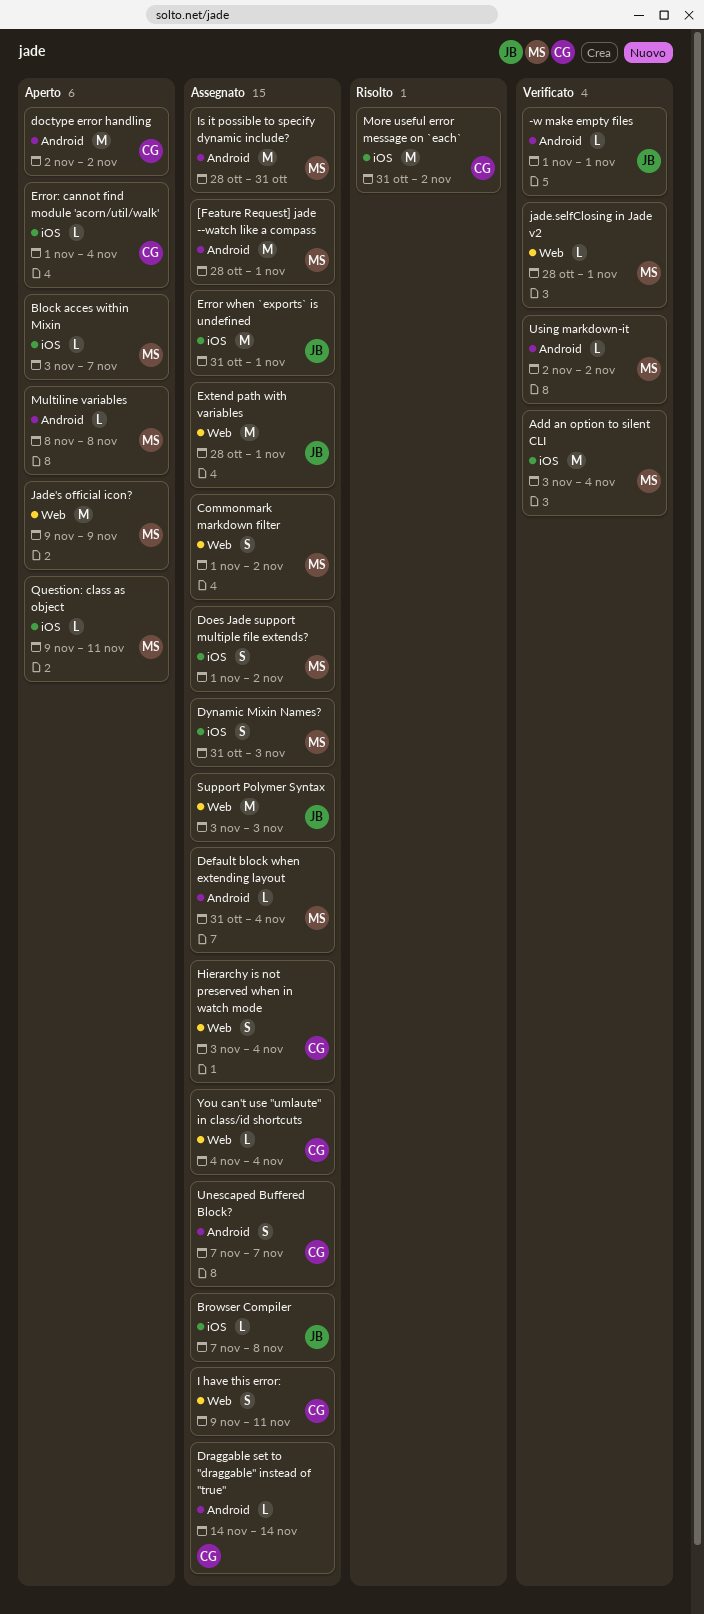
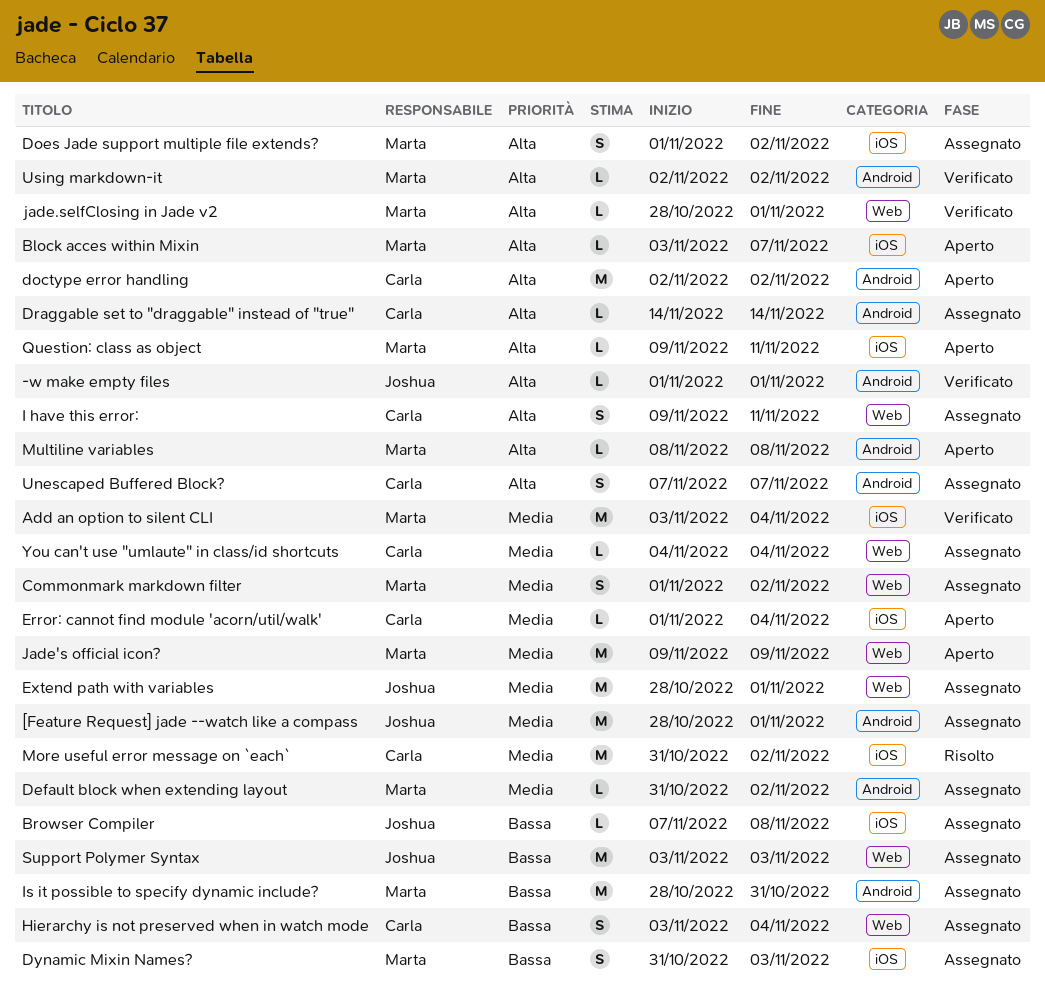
[Feature Request] jade --watch like a compass, owner: Marta -> Joshua
Default block when extending layout, due: Nov 4 -> Nov 2
Error when `exports` is undefined: present -> none

